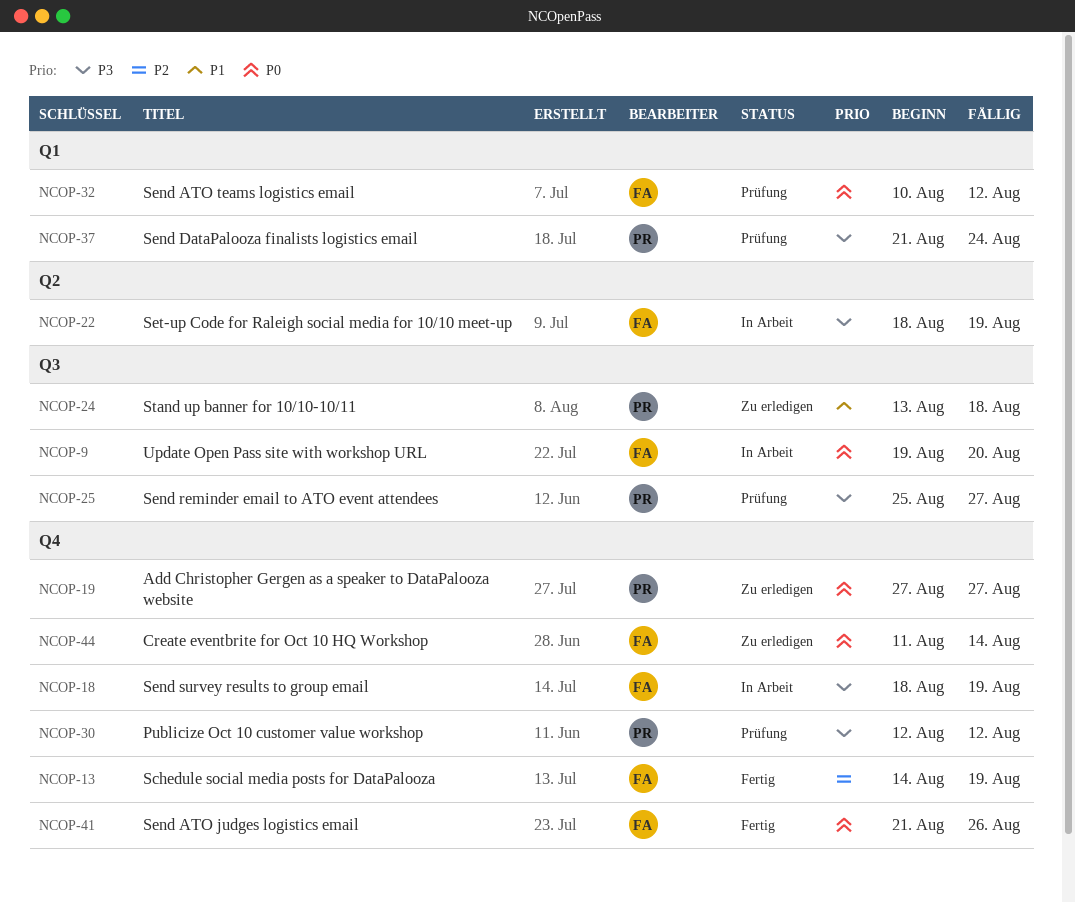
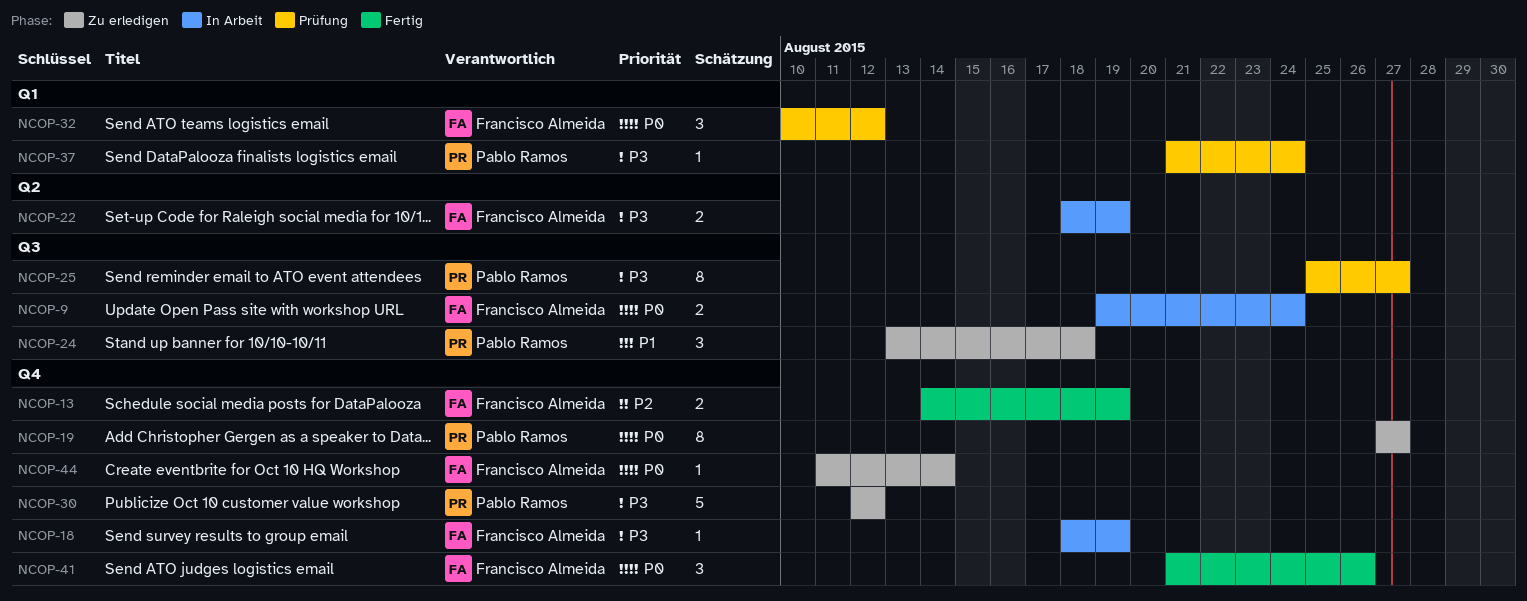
NCOP-9, due: Aug 20 -> Aug 24
NCOP-30, status: Prüfung -> Zu erledigen

